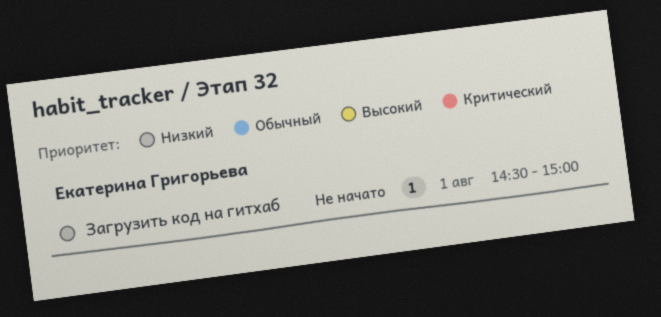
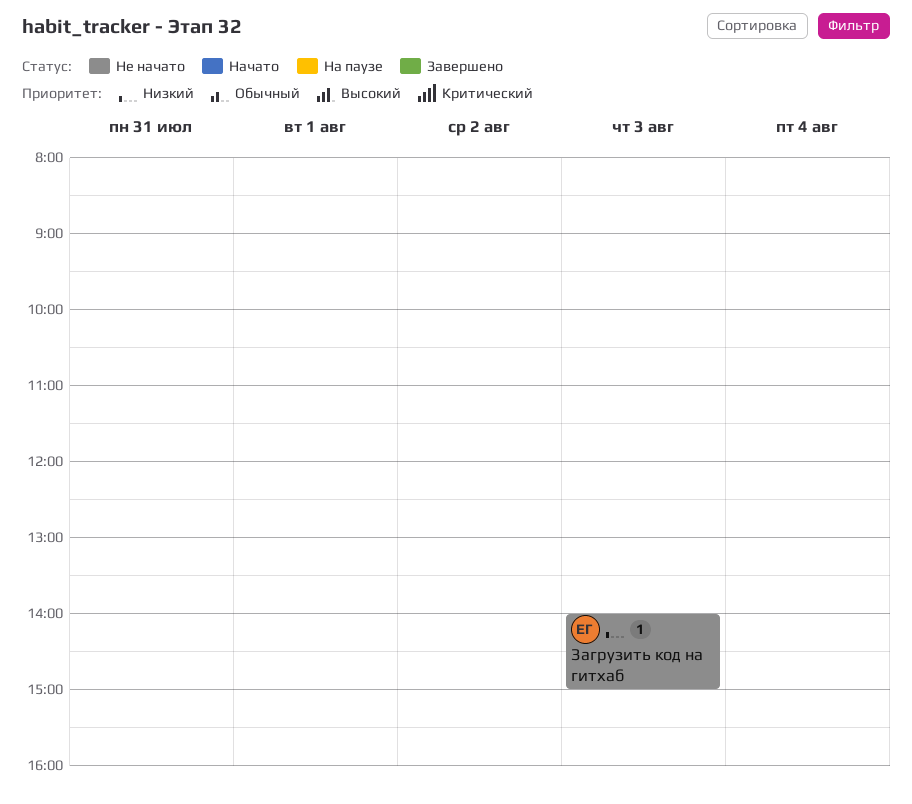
Загрузить код на гитхаб, day: Aug 1 -> Aug 3
Загрузить код на гитхаб, begins: 14:30 -> 14:00

